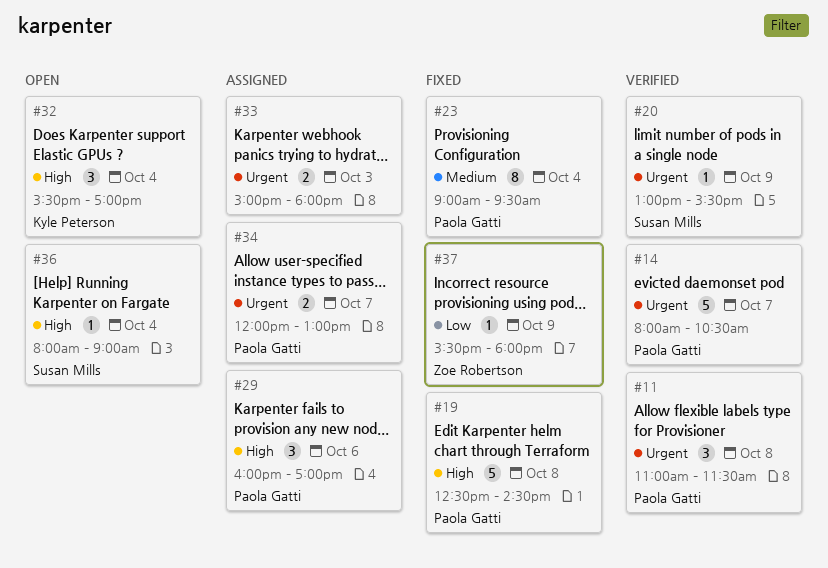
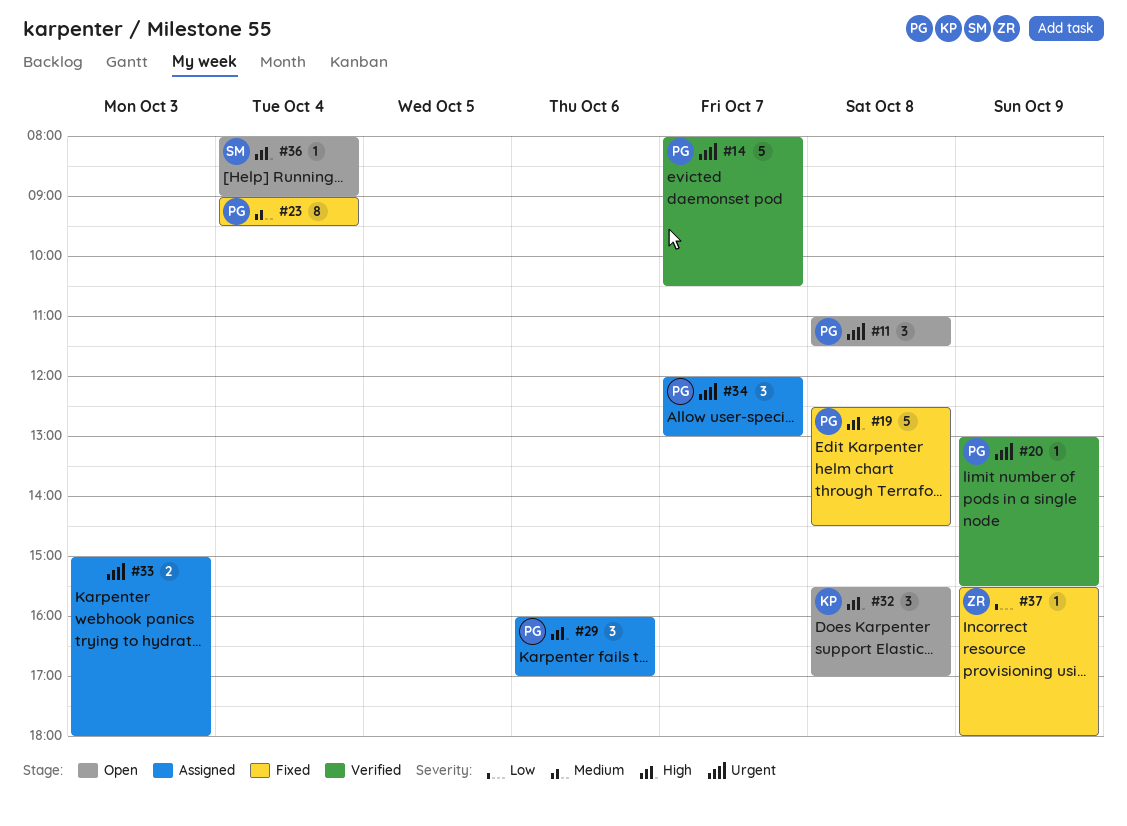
#11, status: Verified -> Open
#20, owner: Susan Mills -> Paola Gatti
#32, day: Oct 4 -> Oct 8
#34, estimate: 2 -> 3

